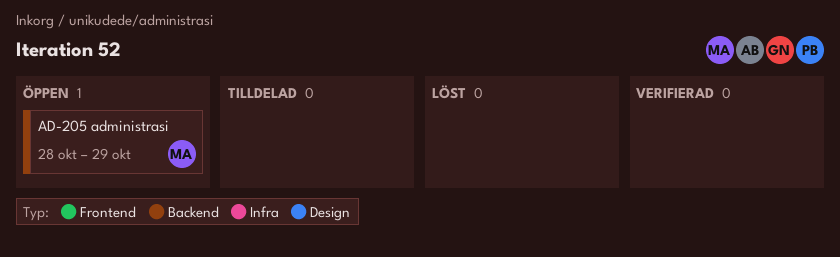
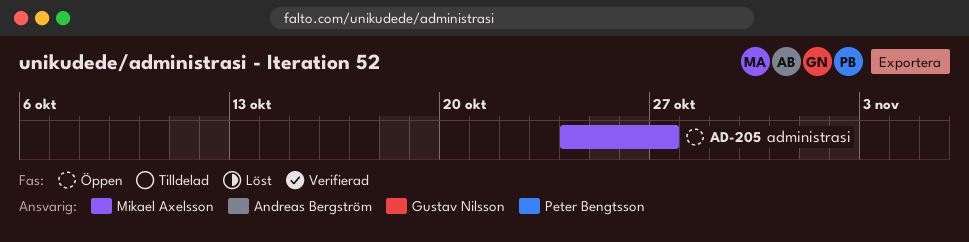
AD-205, start: Oct 28 -> Oct 24
AD-205, due: Oct 29 -> Oct 27

